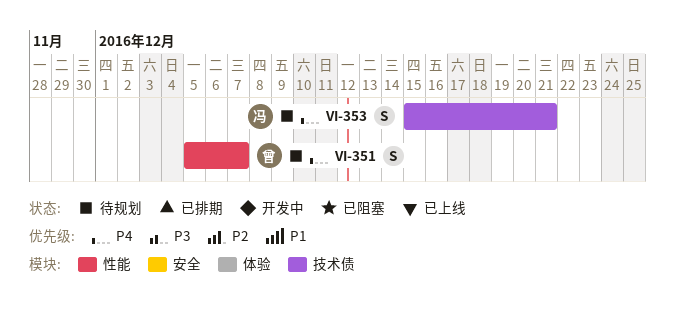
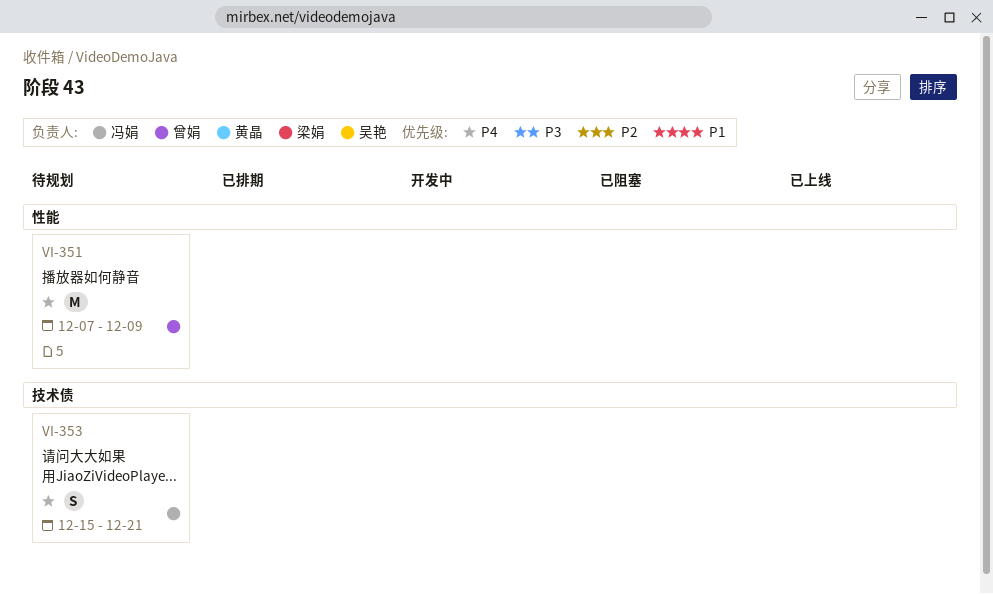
VI-351, estimate: S -> M
VI-351, start: Dec 5 -> Dec 7
VI-351, due: Dec 7 -> Dec 9

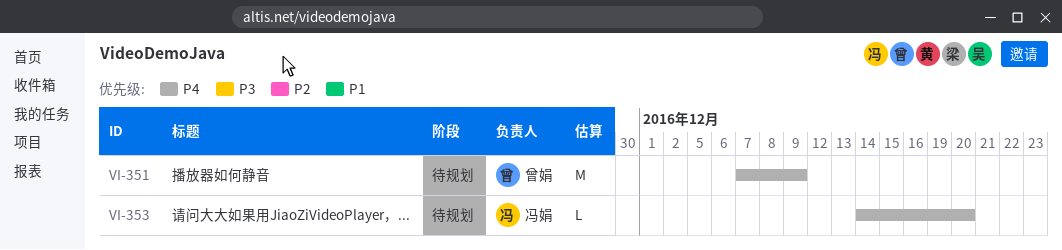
VI-353, estimate: S -> L
VI-353, start: Dec 15 -> Dec 14
VI-353, due: Dec 21 -> Dec 20

